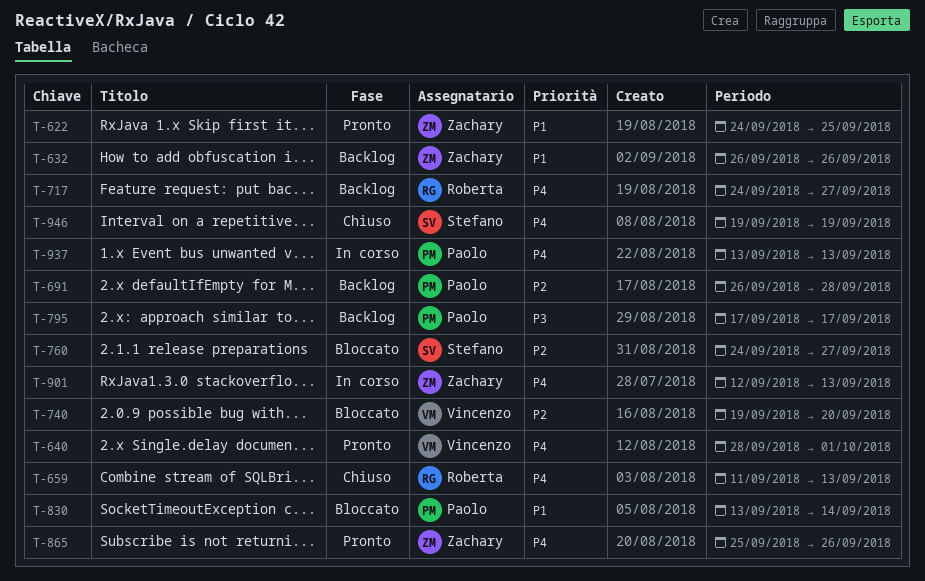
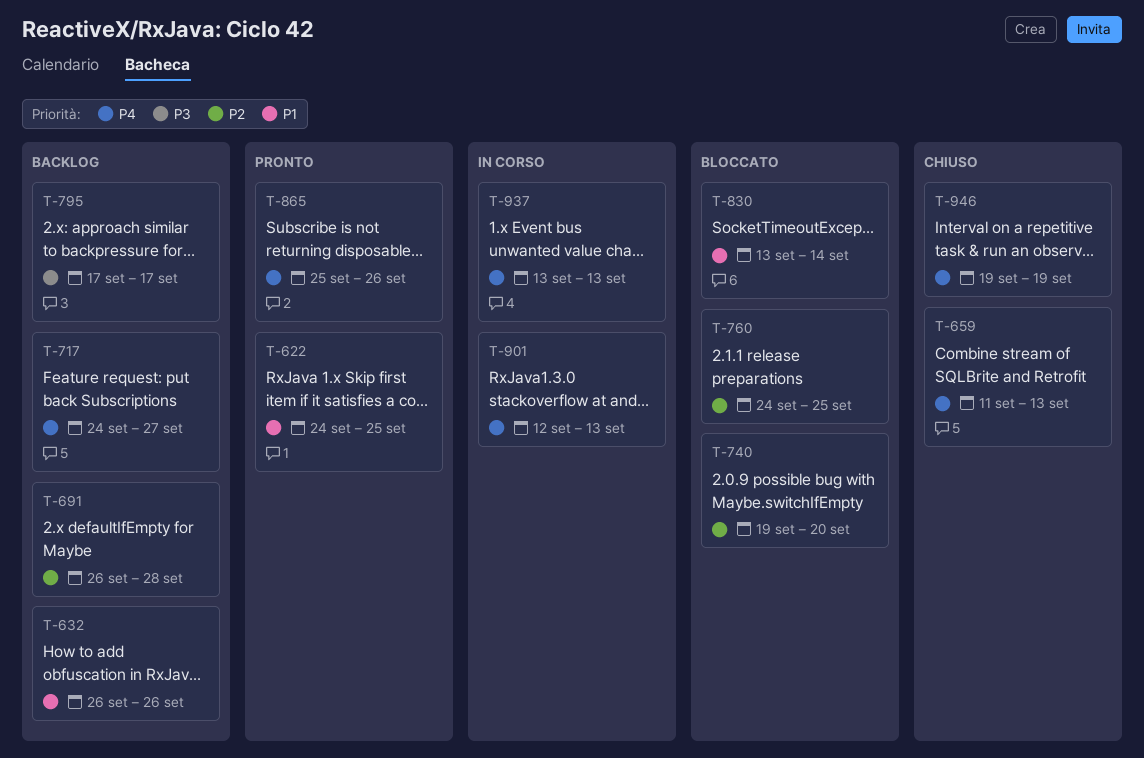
T-640: present -> none
T-760, due: Sep 27 -> Sep 25

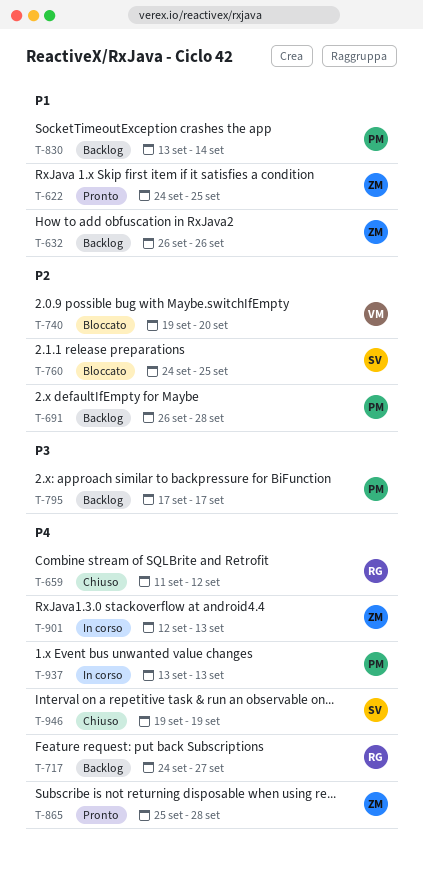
T-659, due: Sep 13 -> Sep 12
T-830, status: Bloccato -> Backlog
T-865, due: Sep 26 -> Sep 28

